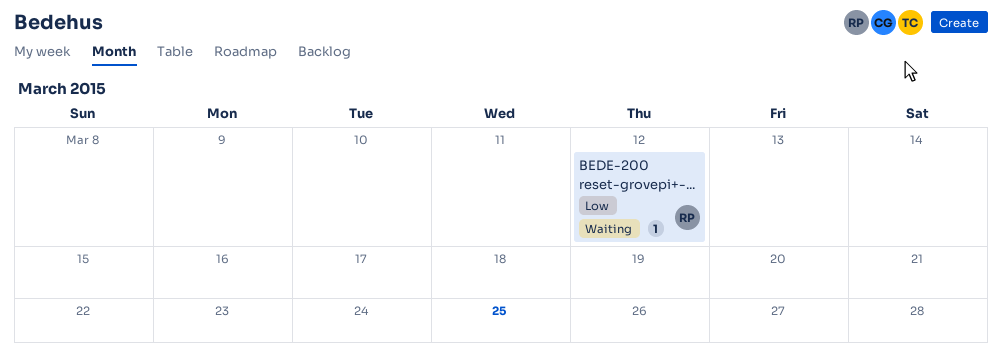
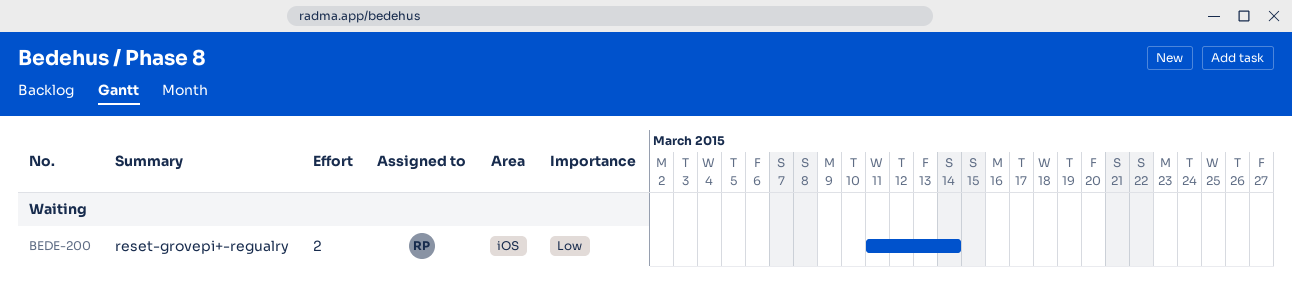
BEDE-200, estimate: 1 -> 2
BEDE-200, due: Mar 12 -> Mar 14

